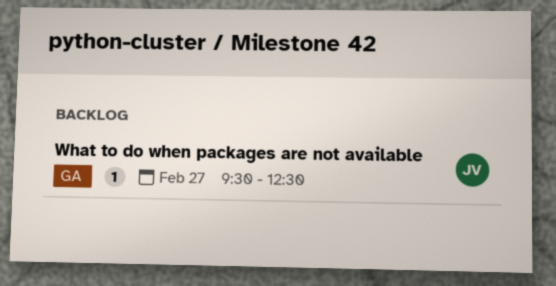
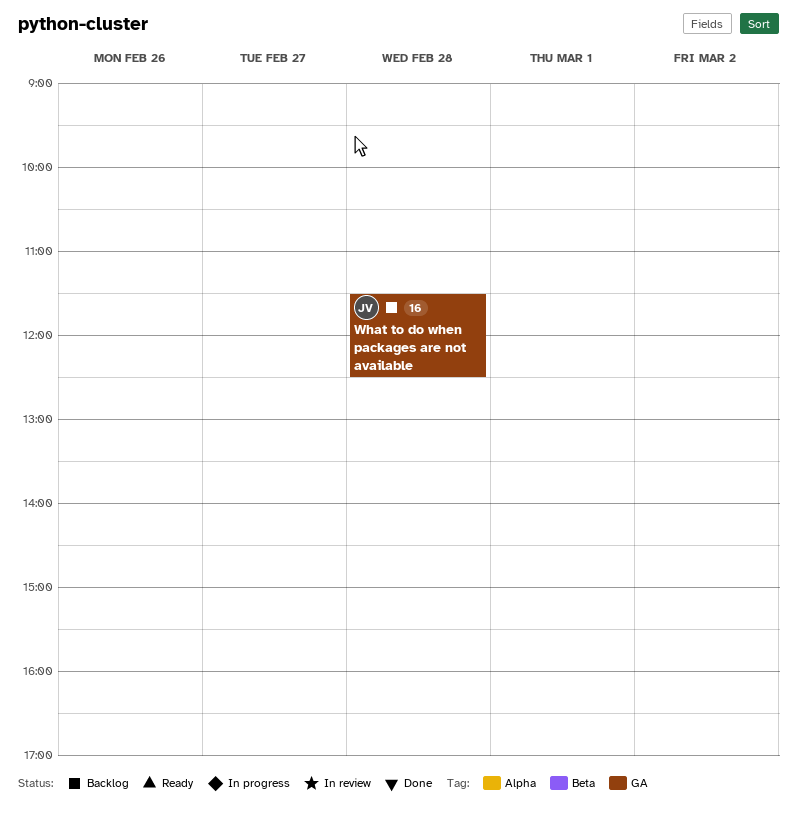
What to do when packages are not available, estimate: 1 -> 16
What to do when packages are not available, day: Feb 27 -> Feb 28
What to do when packages are not available, begins: 09:30 -> 11:30

